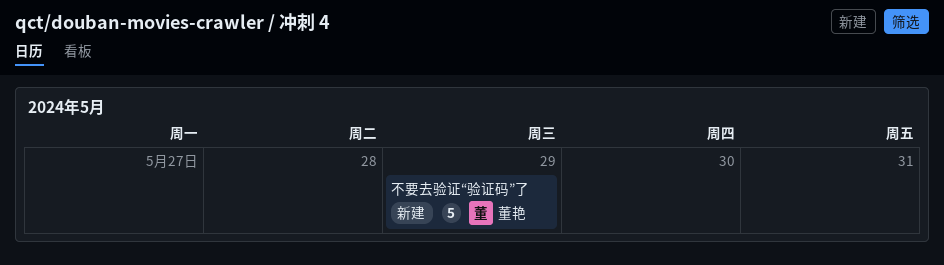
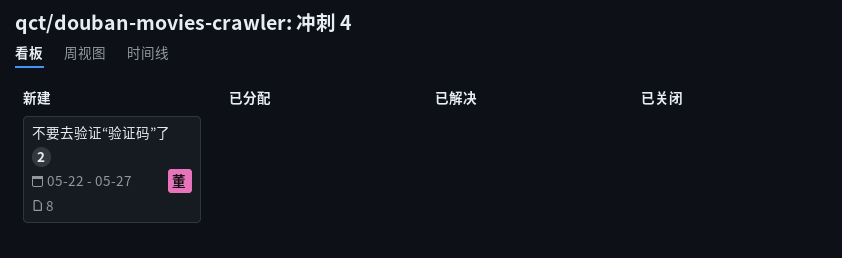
不要去验证“验证码”了, estimate: 5 -> 2
不要去验证“验证码”了, due: May 29 -> May 27

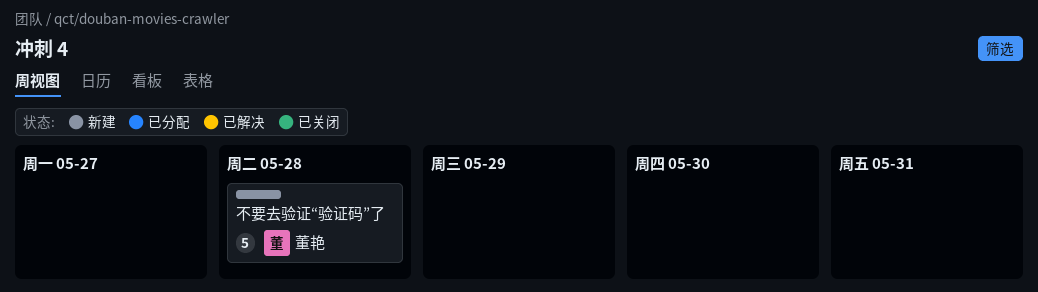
不要去验证“验证码”了, estimate: 2 -> 5
不要去验证“验证码”了, due: May 27 -> May 28

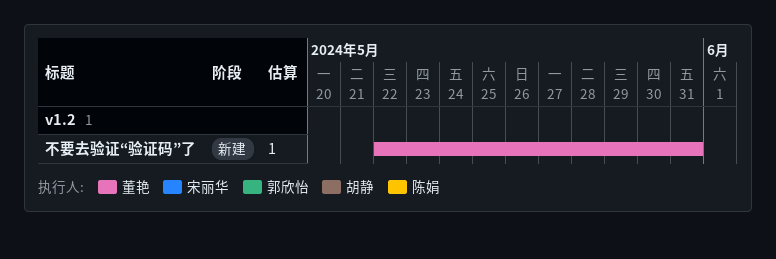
不要去验证“验证码”了, estimate: 5 -> 1
不要去验证“验证码”了, due: May 28 -> May 31

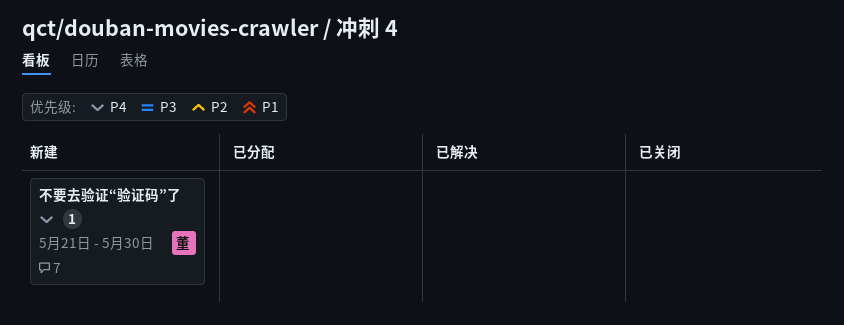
不要去验证“验证码”了, start: May 22 -> May 21
不要去验证“验证码”了, due: May 31 -> May 30

